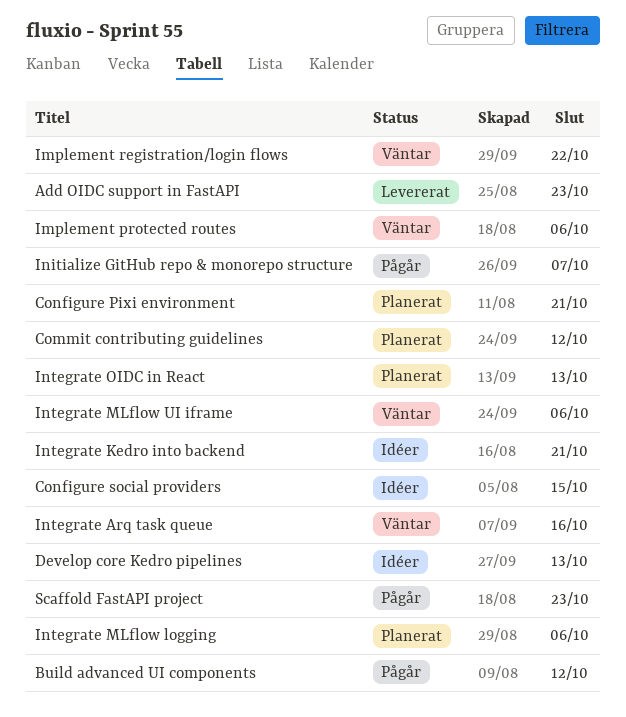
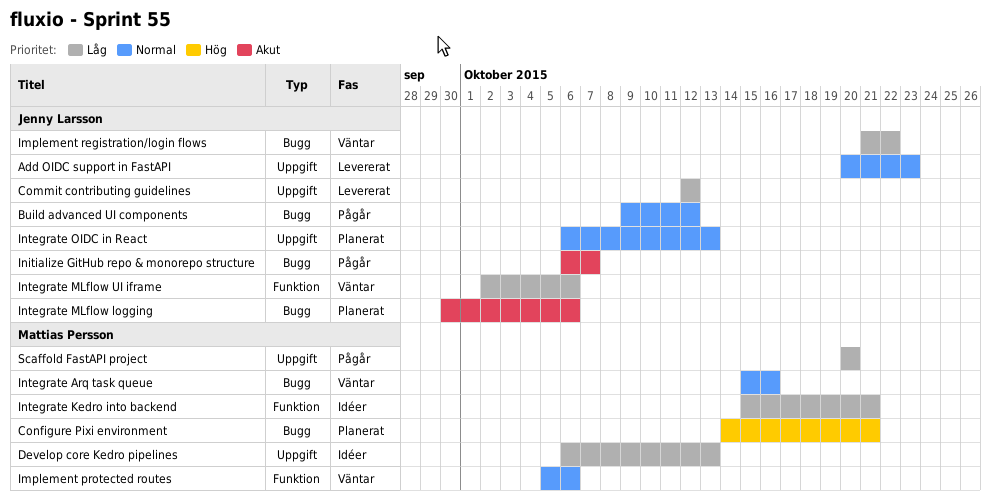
Commit contributing guidelines, status: Planerat -> Levererat
Configure social providers: present -> none
Scaffold FastAPI project, due: Oct 23 -> Oct 20

